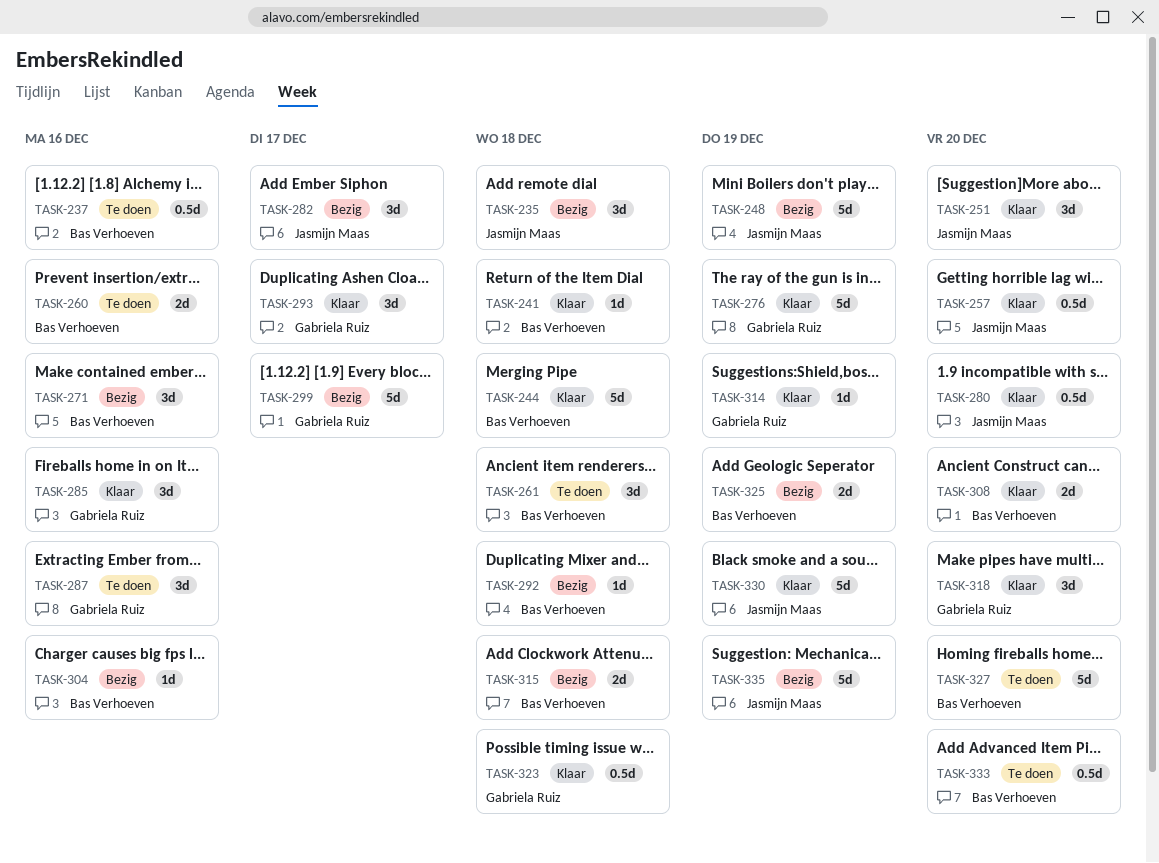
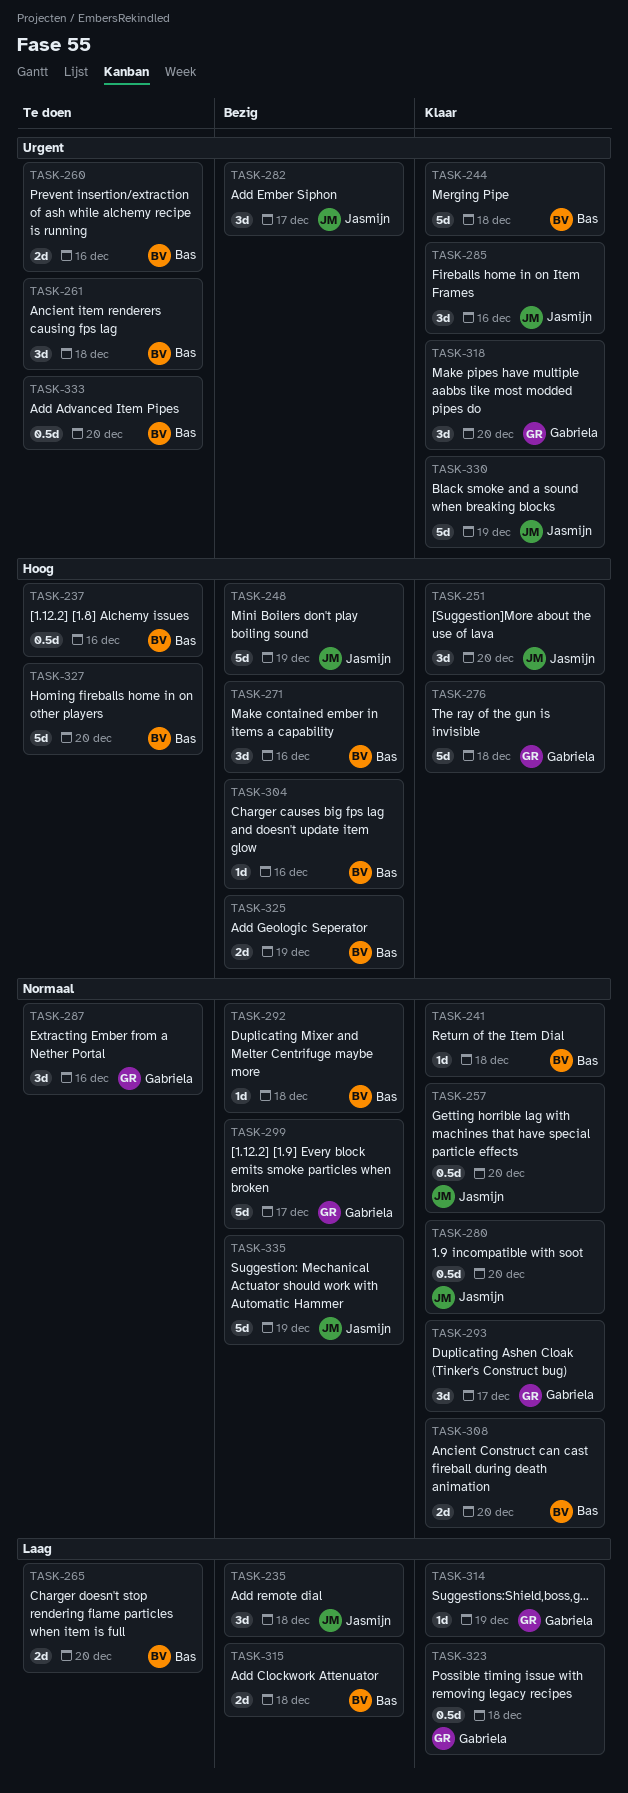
TASK-265: none -> present
TASK-276, due: Dec 19 -> Dec 18
TASK-285, owner: Gabriela Ruiz -> Jasmijn Maas

